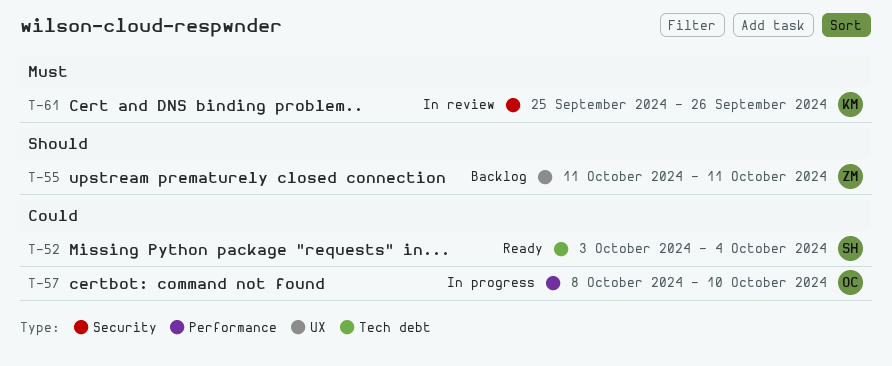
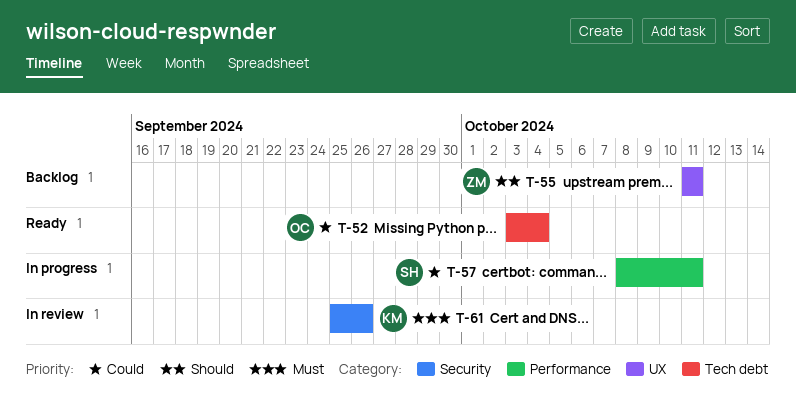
T-52, owner: SH -> OC
T-57, owner: OC -> SH
T-57, due: Oct 10 -> Oct 11

